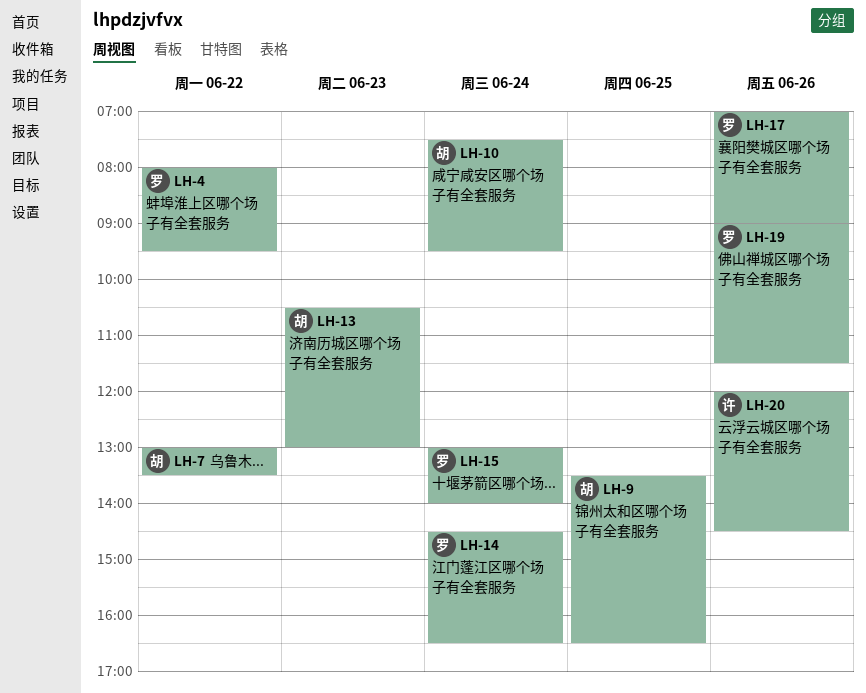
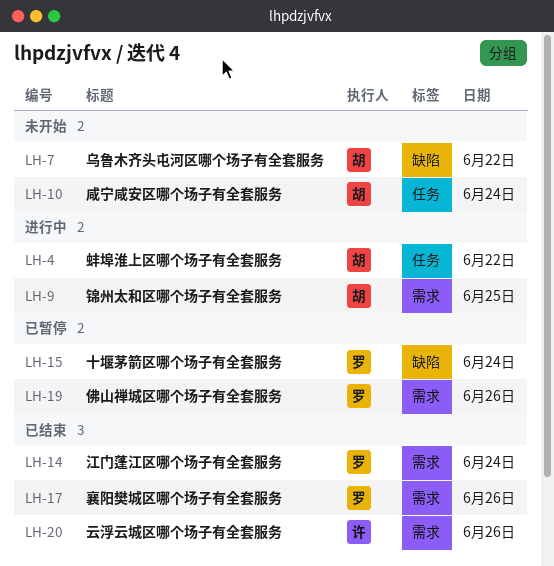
LH-4, owner: 罗 -> 胡
LH-13: present -> none

